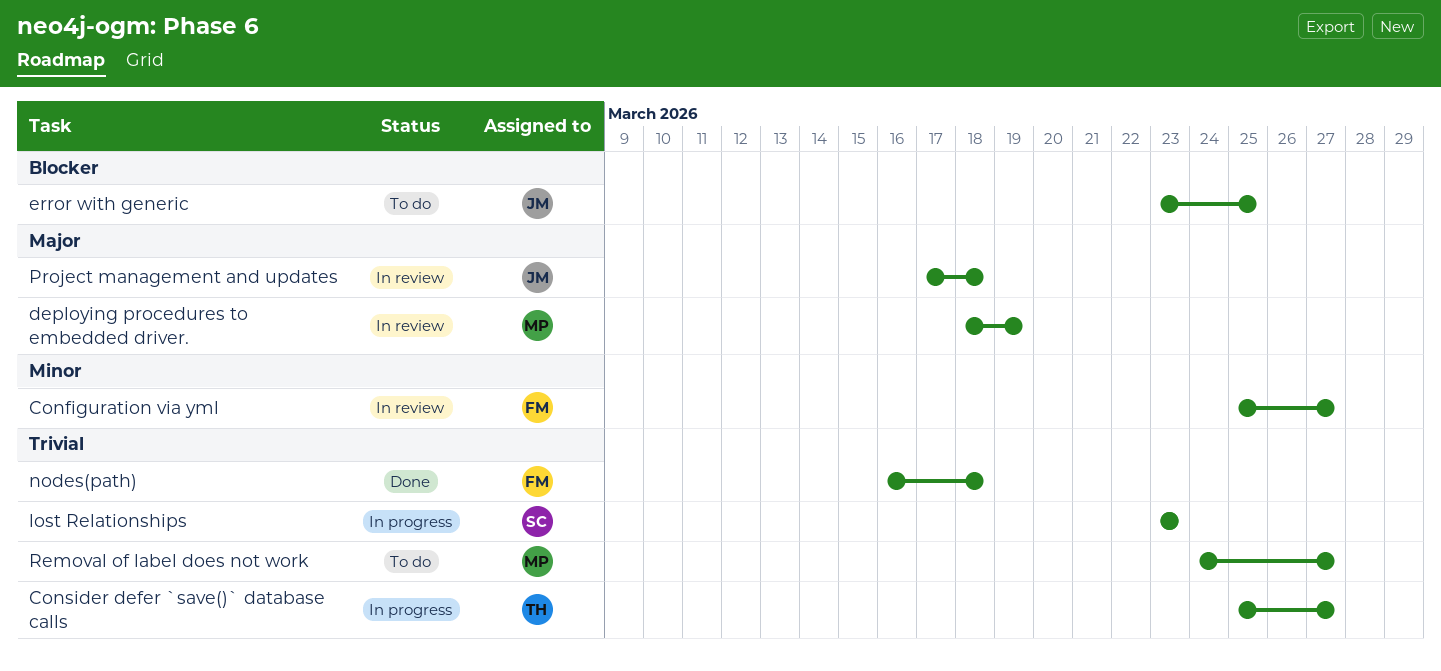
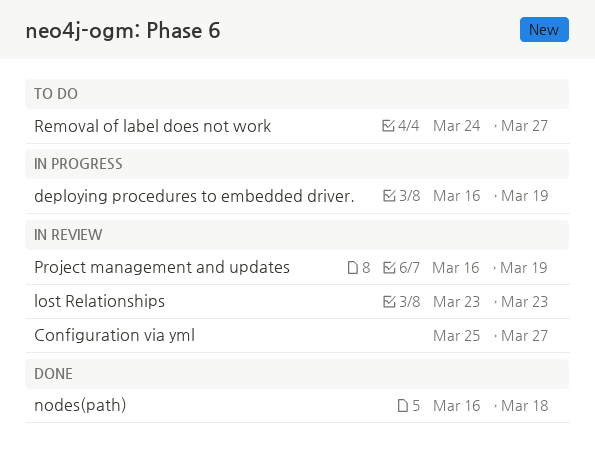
Consider defer `save()` database calls: present -> none
deploying procedures to embedded driver., status: In review -> In progress
deploying procedures to embedded driver., start: Mar 18 -> Mar 16
error with generic: present -> none
lost Relationships, status: In progress -> In review
Project management and updates, start: Mar 17 -> Mar 16
Project management and updates, due: Mar 18 -> Mar 19

